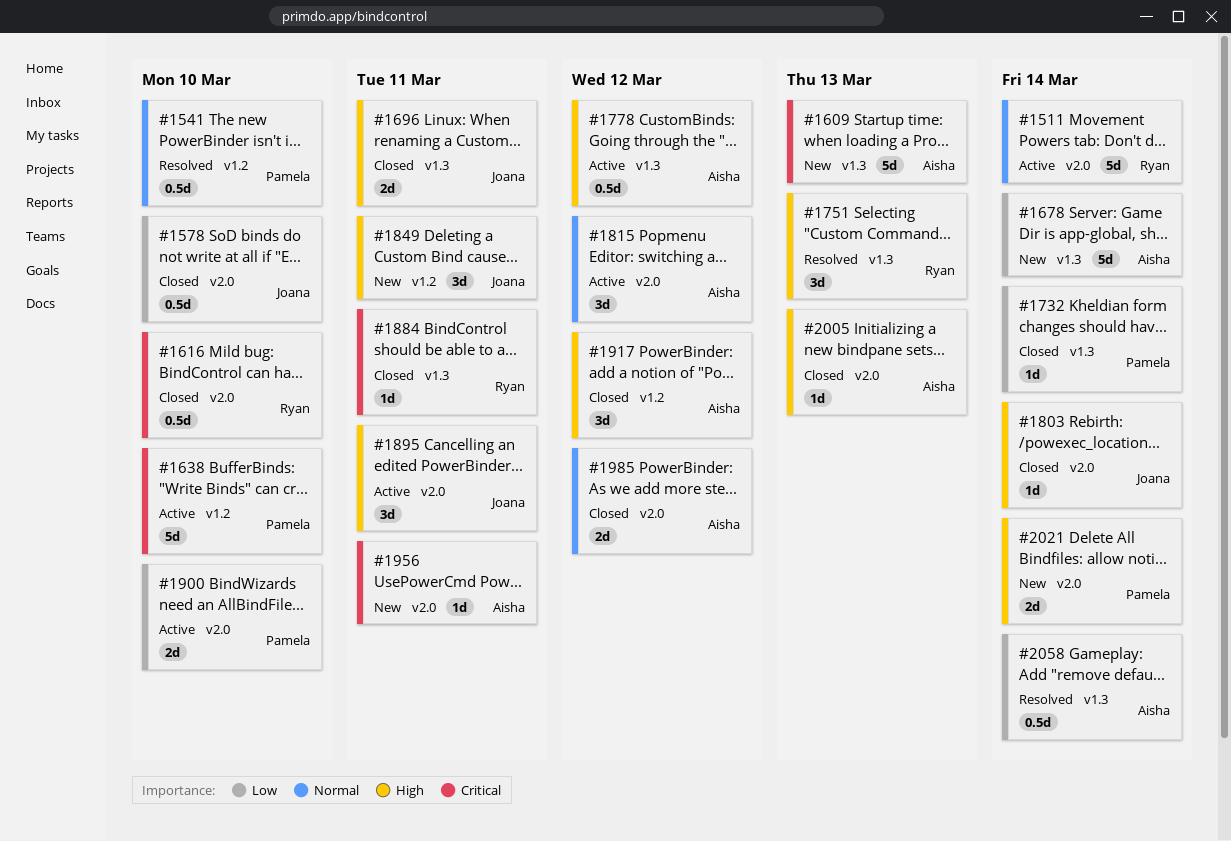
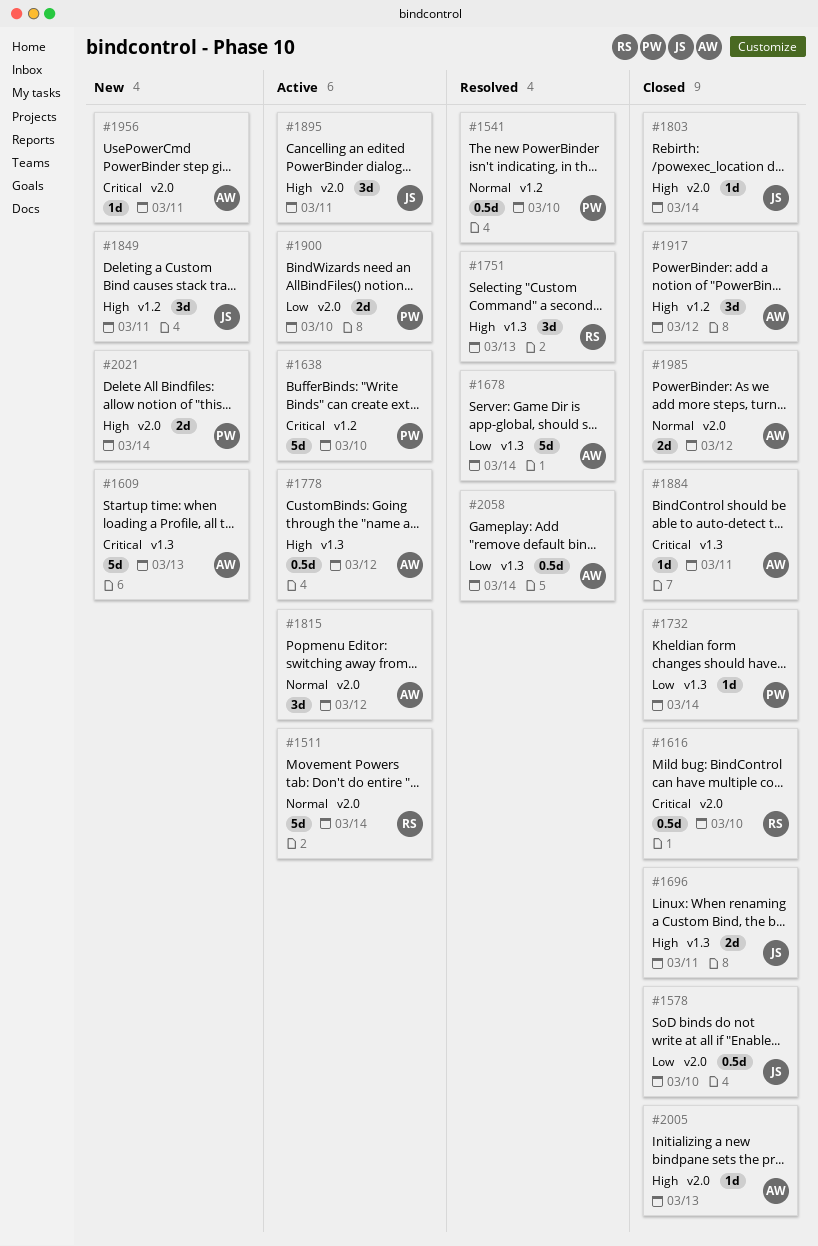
#1678, status: New -> Resolved
#1884, owner: Ryan -> Aisha

